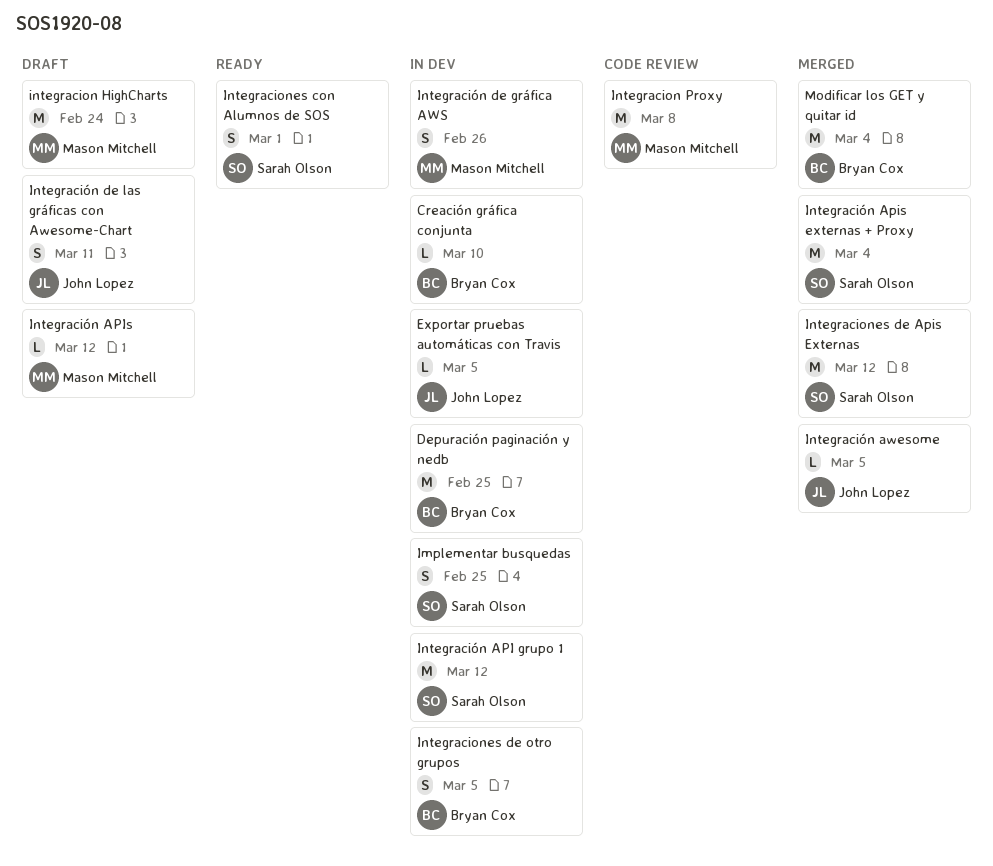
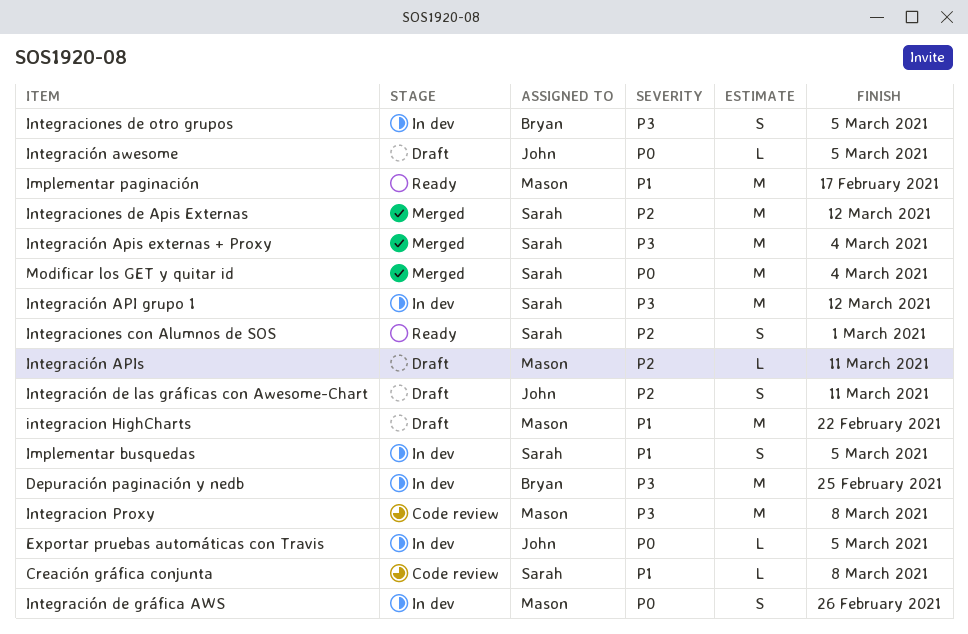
Creación gráfica conjunta, status: In dev -> Code review
Creación gráfica conjunta, owner: Bryan Cox -> Sarah Olson
Creación gráfica conjunta, due: Mar 10 -> Mar 8
Implementar busquedas, due: Feb 25 -> Mar 5
Implementar paginación: none -> present
integracion HighCharts, due: Feb 24 -> Feb 22
Integración APIs, due: Mar 12 -> Mar 11
Integración awesome, status: Merged -> Draft
Modificar los GET y quitar id, owner: Bryan Cox -> Sarah Olson

